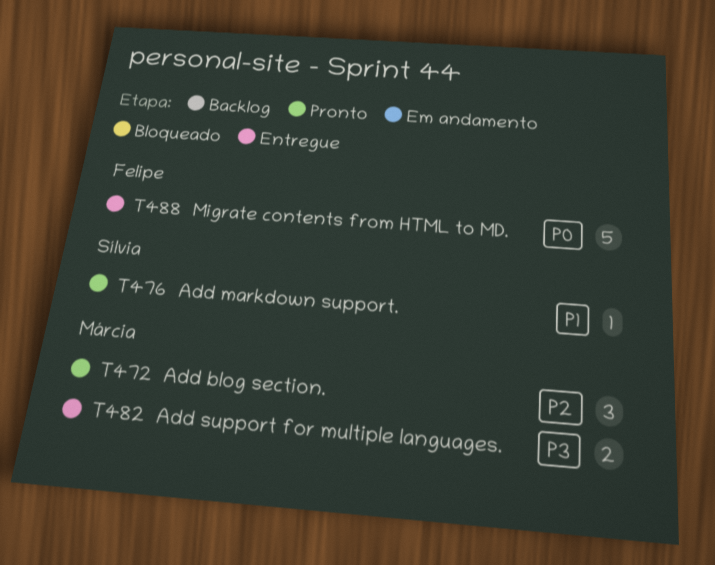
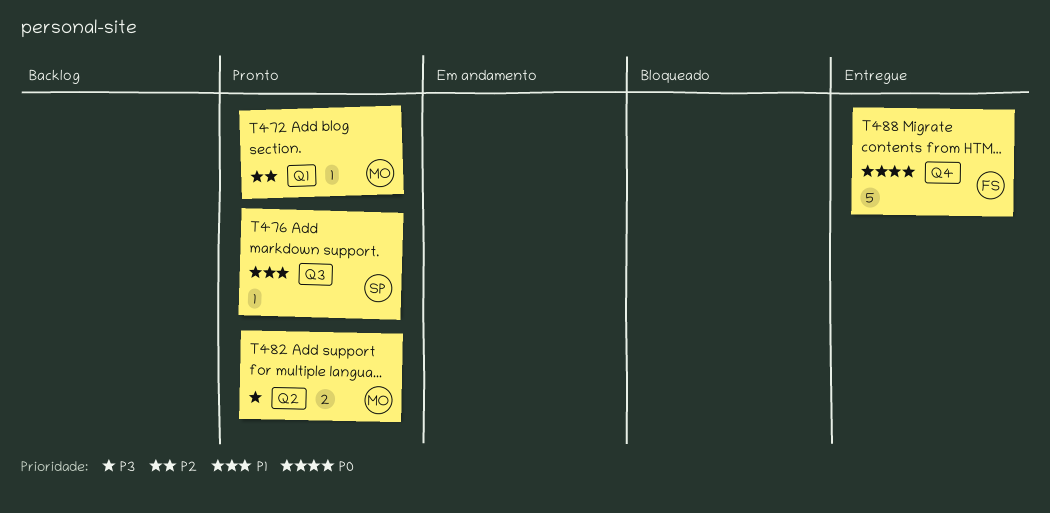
T472, estimate: 3 -> 1
T482, status: Entregue -> Pronto

